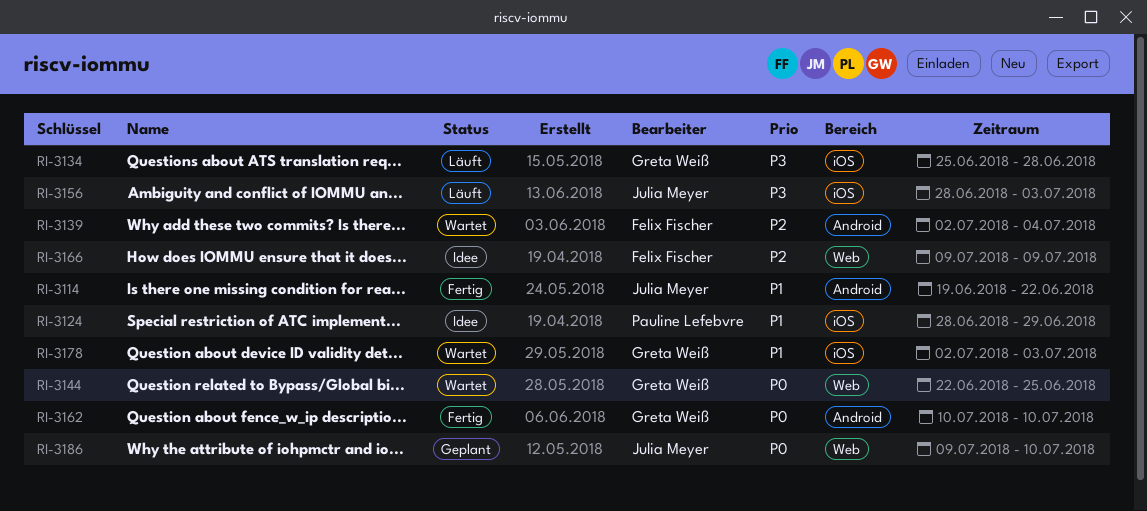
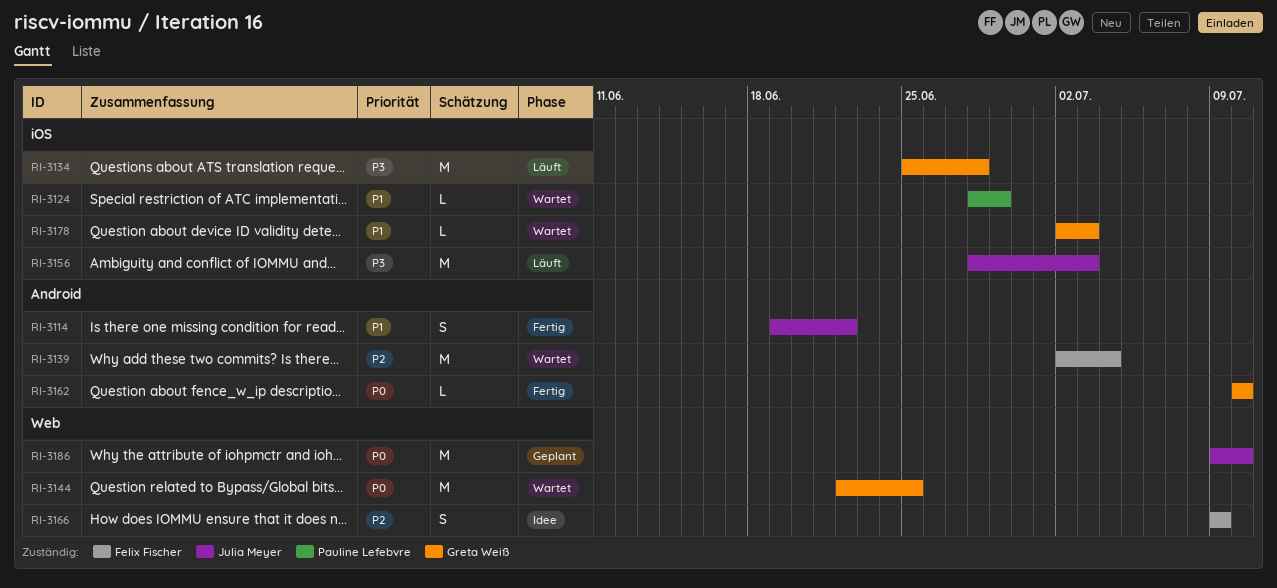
RI-3124, status: Idee -> Wartet

